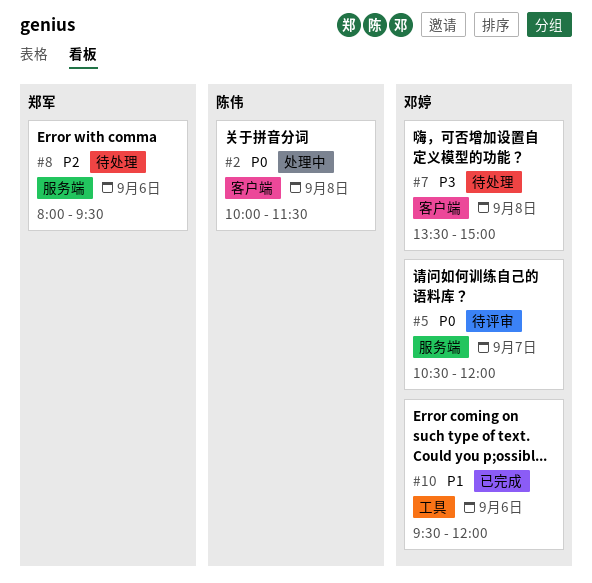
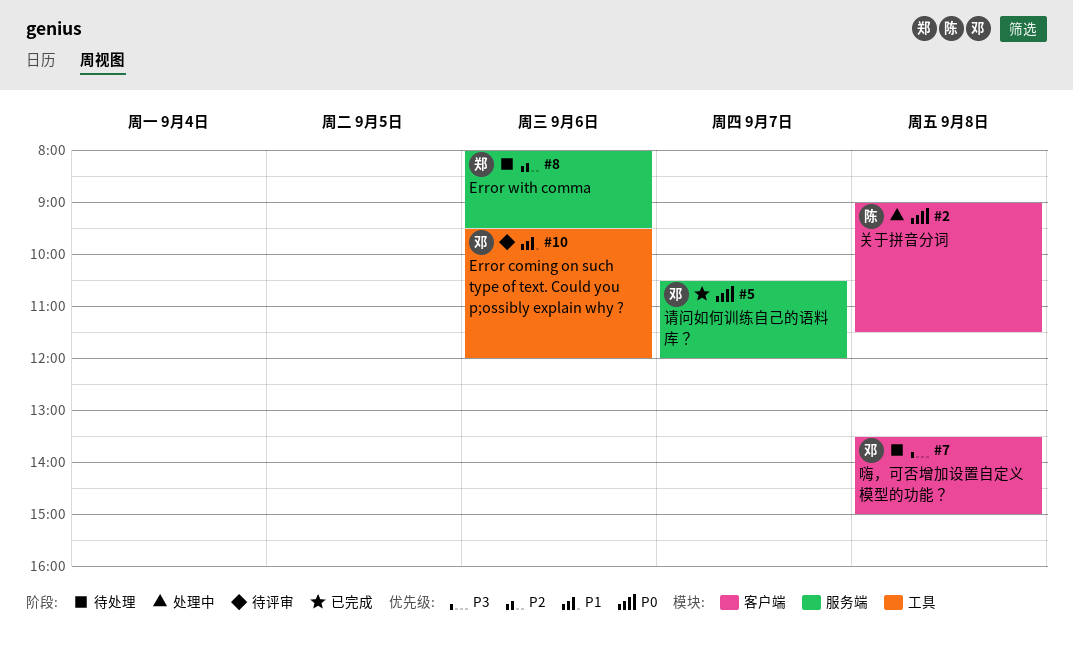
#2, begins: 10:00 -> 09:00
#5, status: 待评审 -> 已完成
#10, status: 已完成 -> 待评审

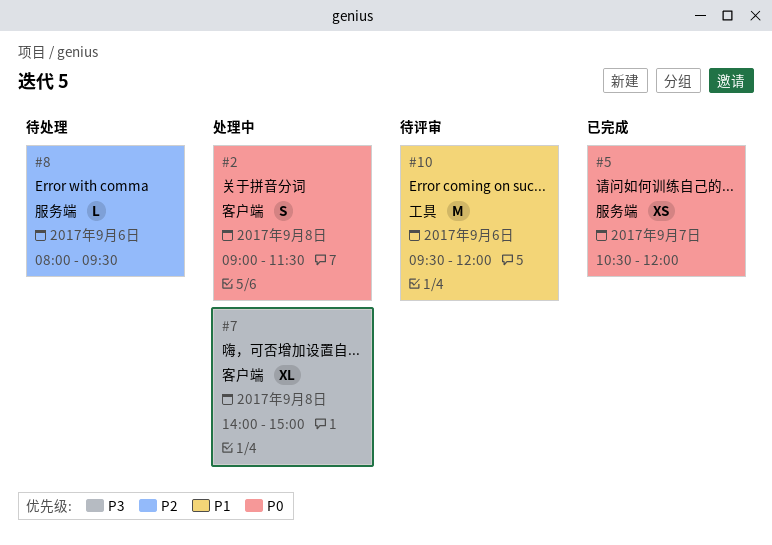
#7, status: 待处理 -> 处理中
#7, begins: 13:30 -> 14:00

